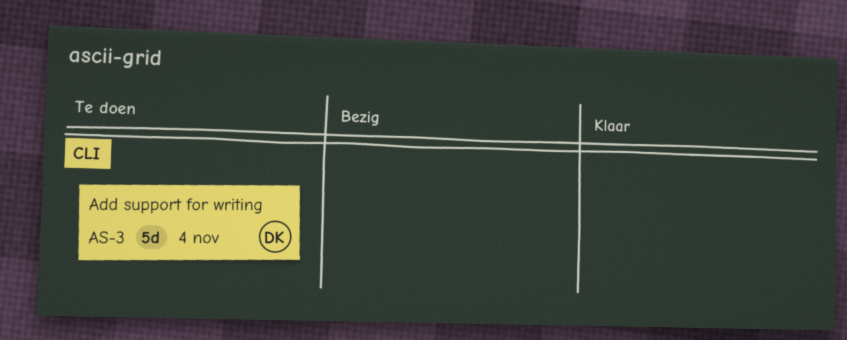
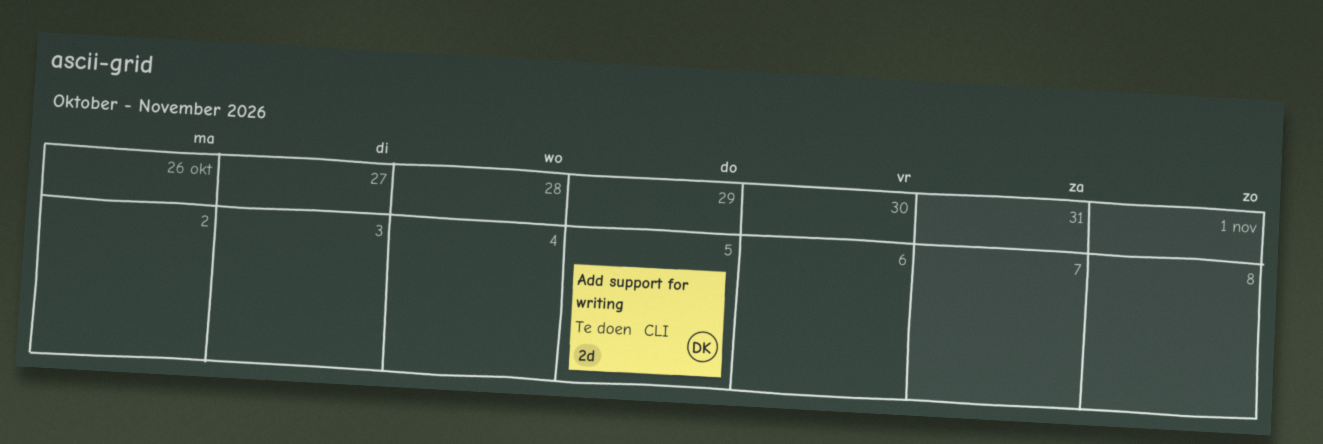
Add support for writing, estimate: 5d -> 2d
Add support for writing, due: Nov 4 -> Nov 5

